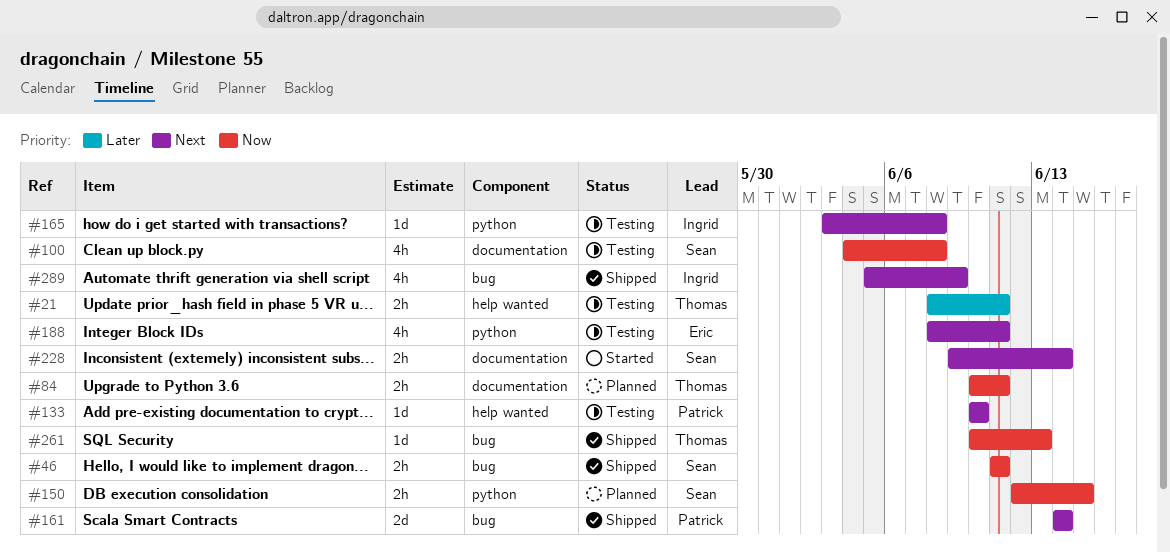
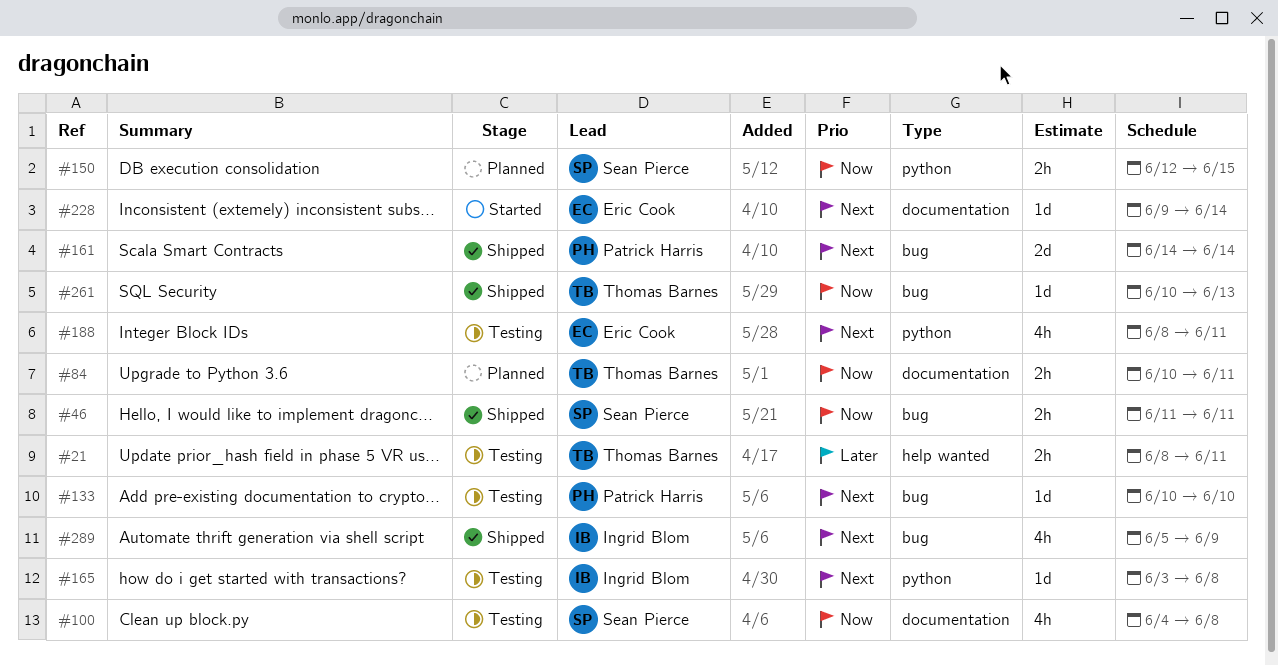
#133, label: help wanted -> bug
#228, owner: Sean Pierce -> Eric Cook
#228, estimate: 2h -> 1d

